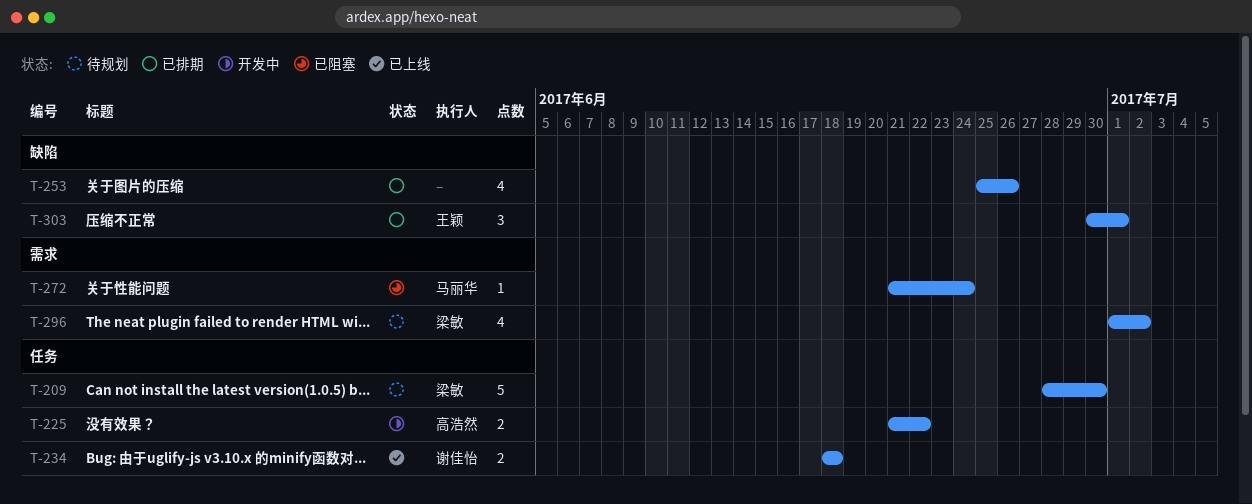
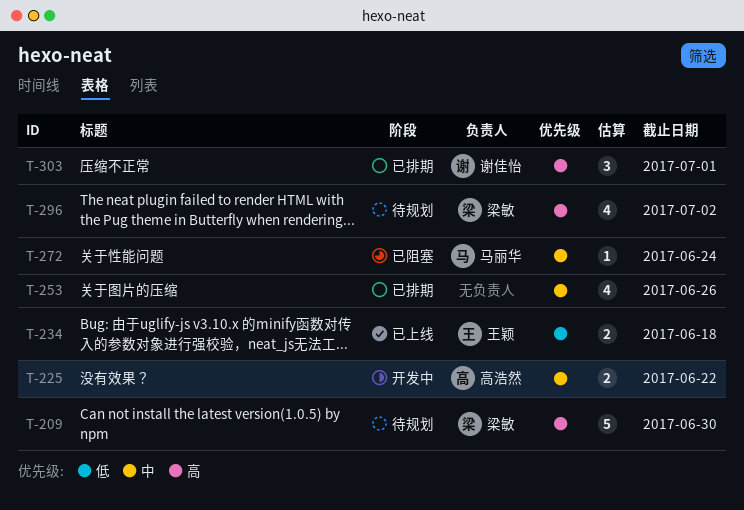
T-234, owner: 谢佳怡 -> 王颖
T-303, owner: 王颖 -> 谢佳怡

